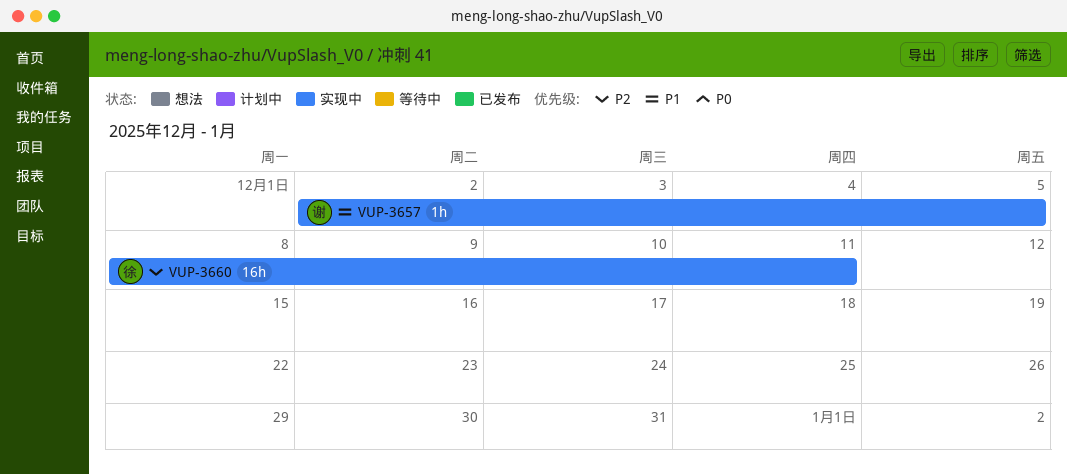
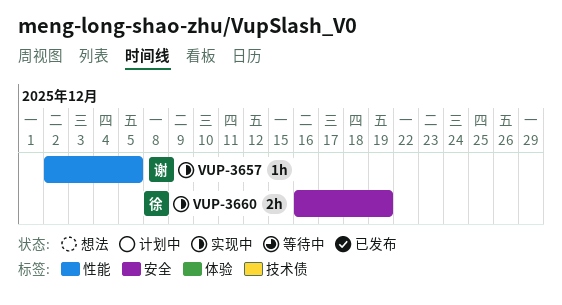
VUP-3660, estimate: 16h -> 2h
VUP-3660, start: Dec 8 -> Dec 16
VUP-3660, due: Dec 11 -> Dec 19

